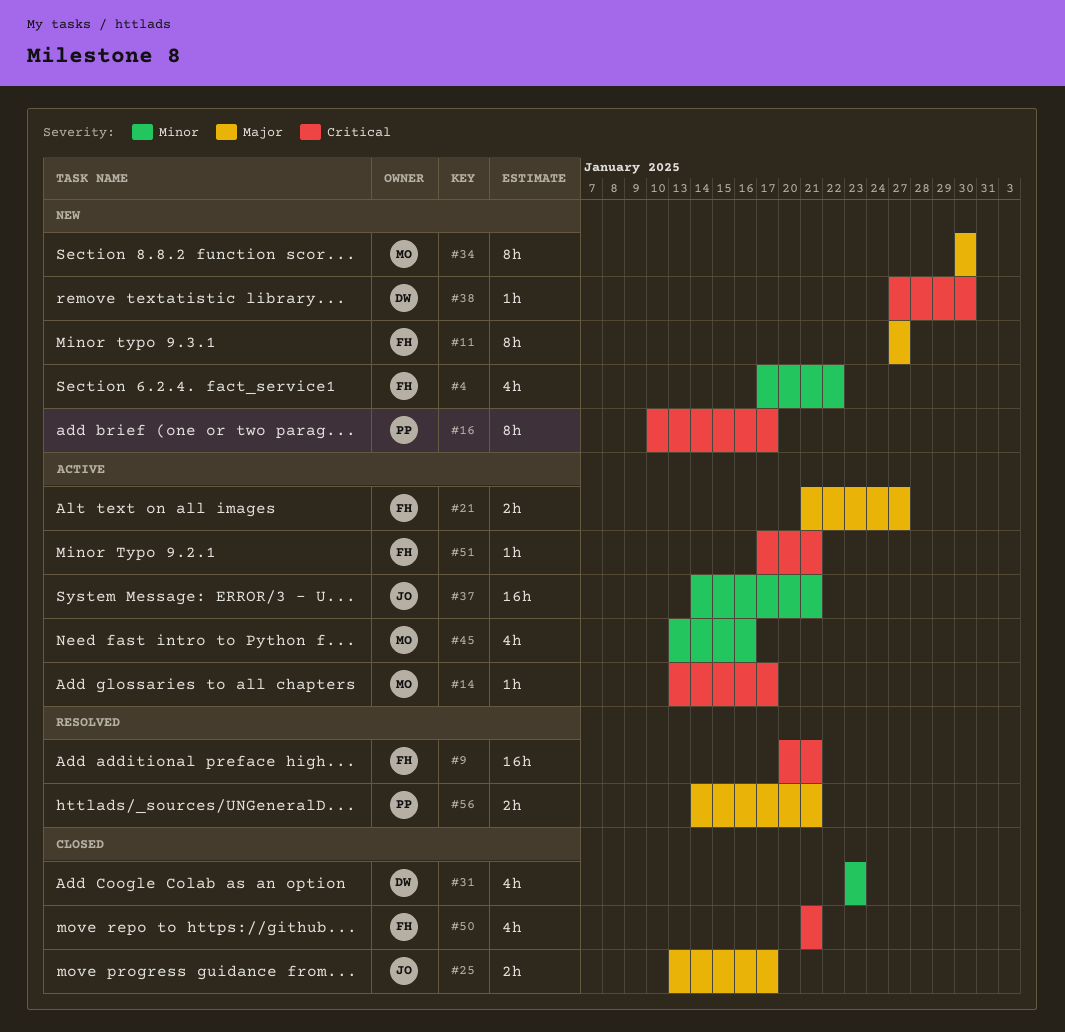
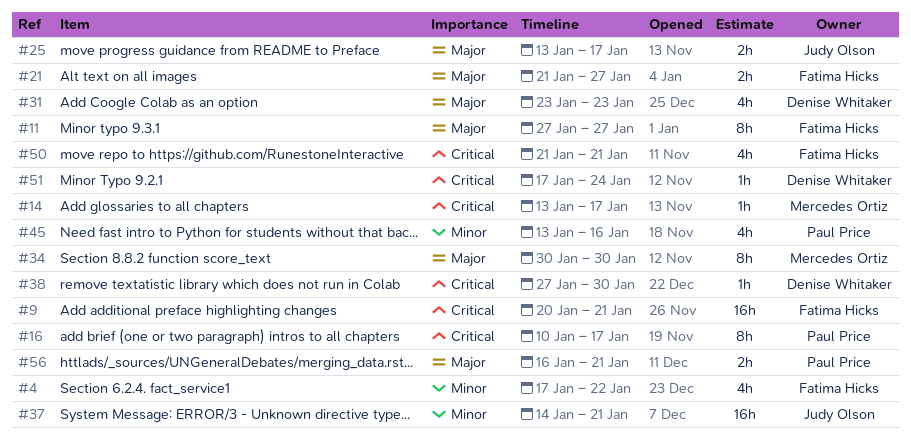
#31, priority: Minor -> Major
#45, owner: Mercedes Ortiz -> Paul Price
#51, owner: Fatima Hicks -> Denise Whitaker
#51, due: Jan 21 -> Jan 24
#56, start: Jan 14 -> Jan 16

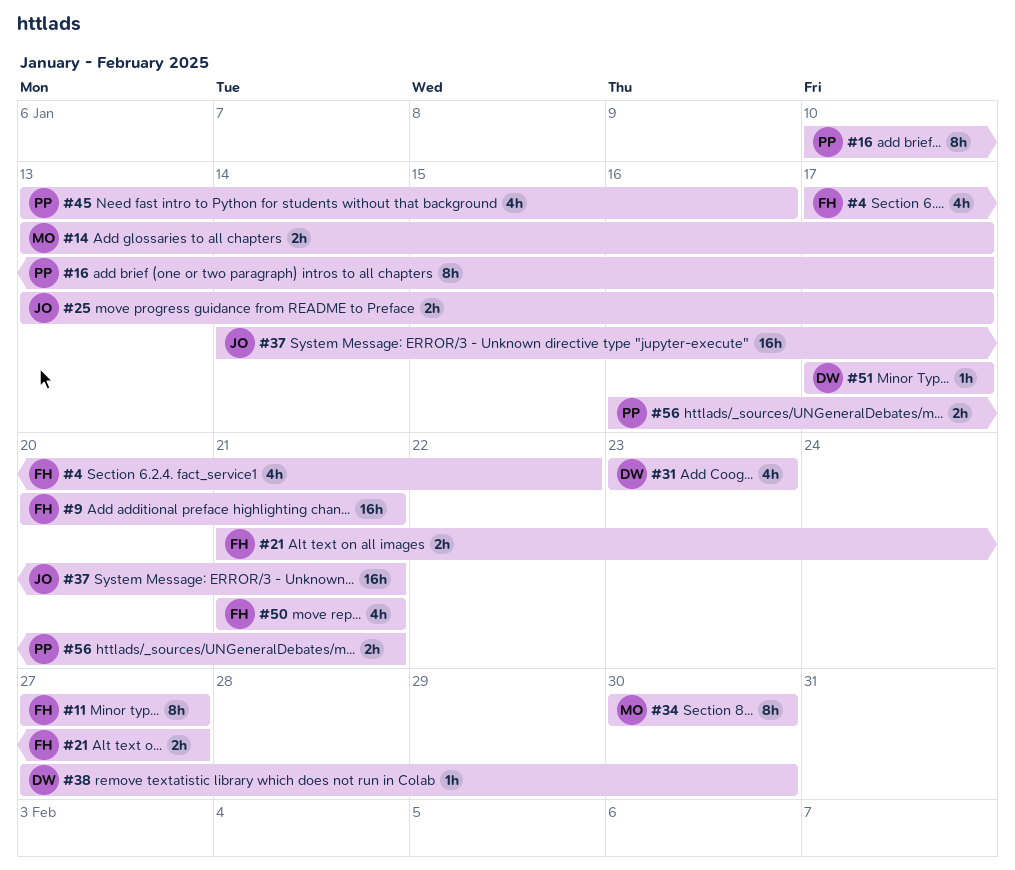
#14, estimate: 1h -> 2h
#51, due: Jan 24 -> Jan 17

